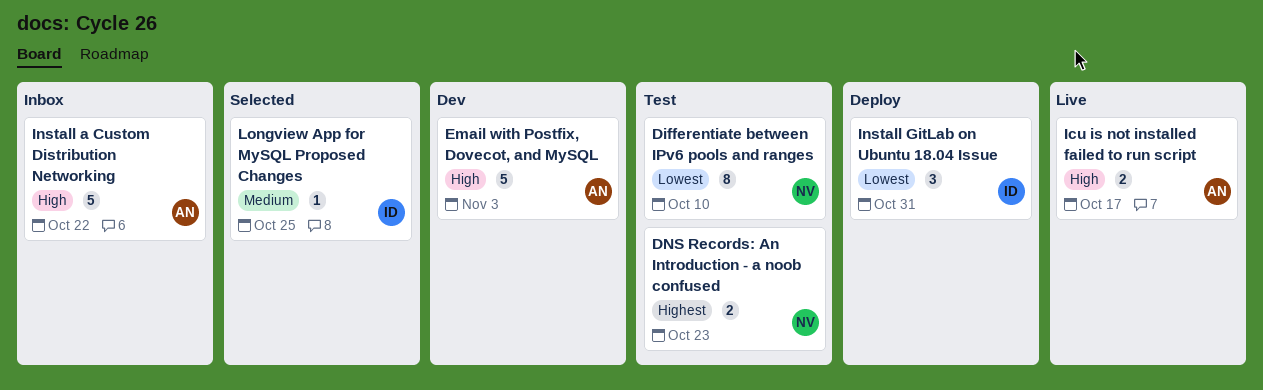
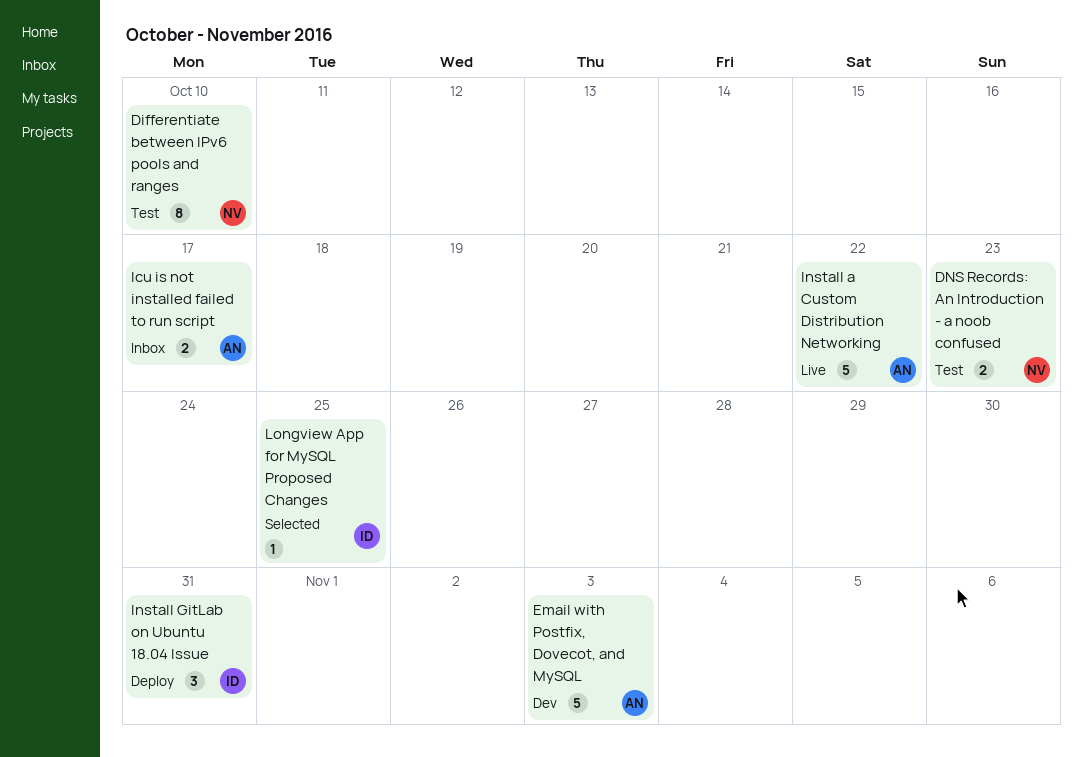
Icu is not installed failed to run script, status: Live -> Inbox
Install a Custom Distribution Networking, status: Inbox -> Live

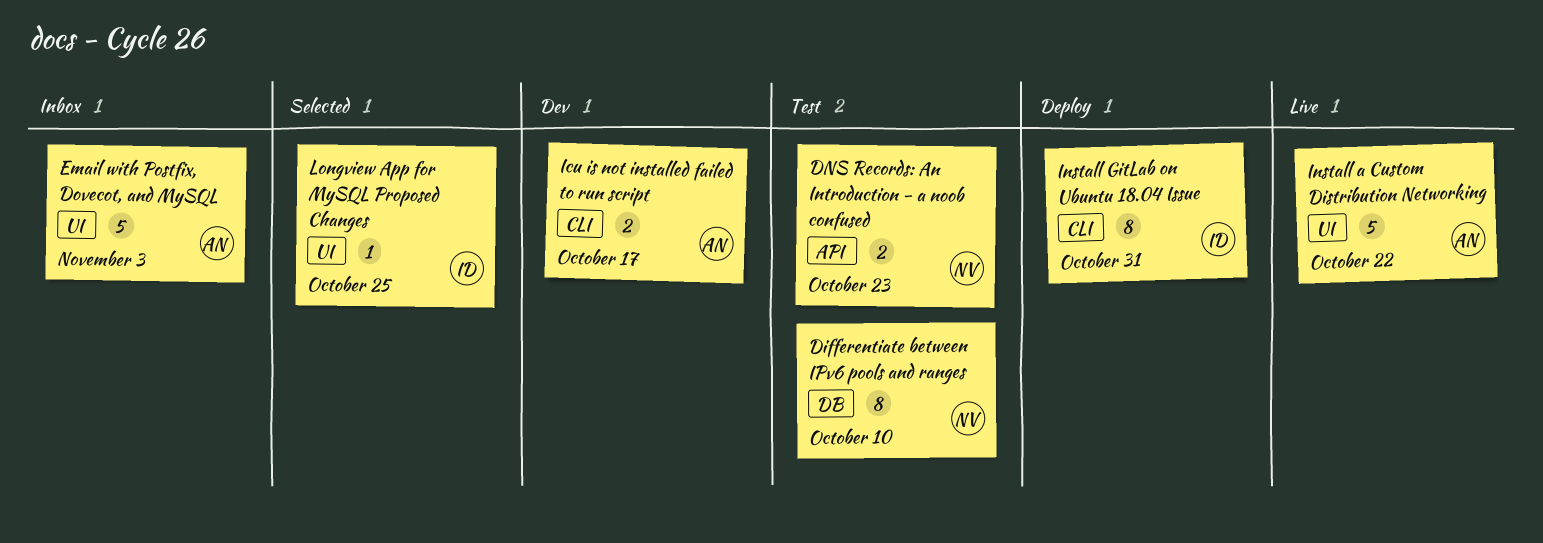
Email with Postfix, Dovecot, and MySQL, status: Dev -> Inbox
Icu is not installed failed to run script, status: Inbox -> Dev
Install GitLab on Ubuntu 18.04 Issue, estimate: 3 -> 8

